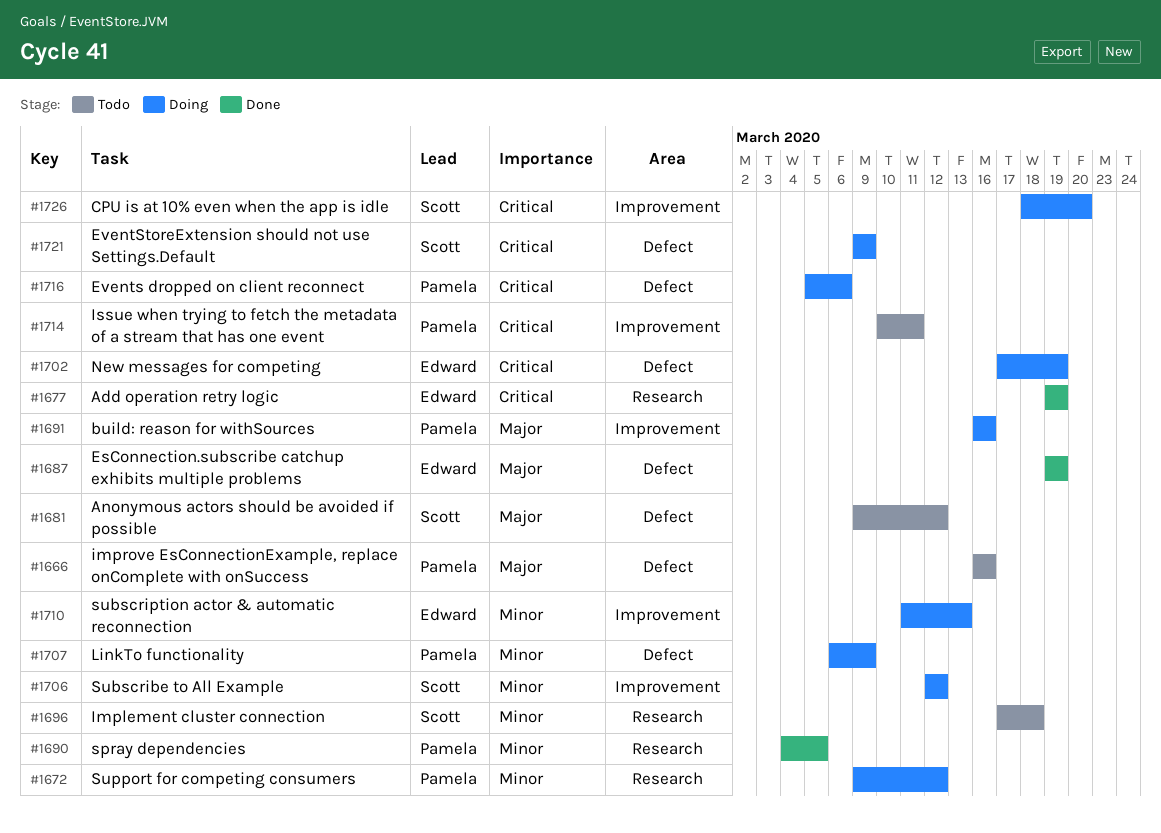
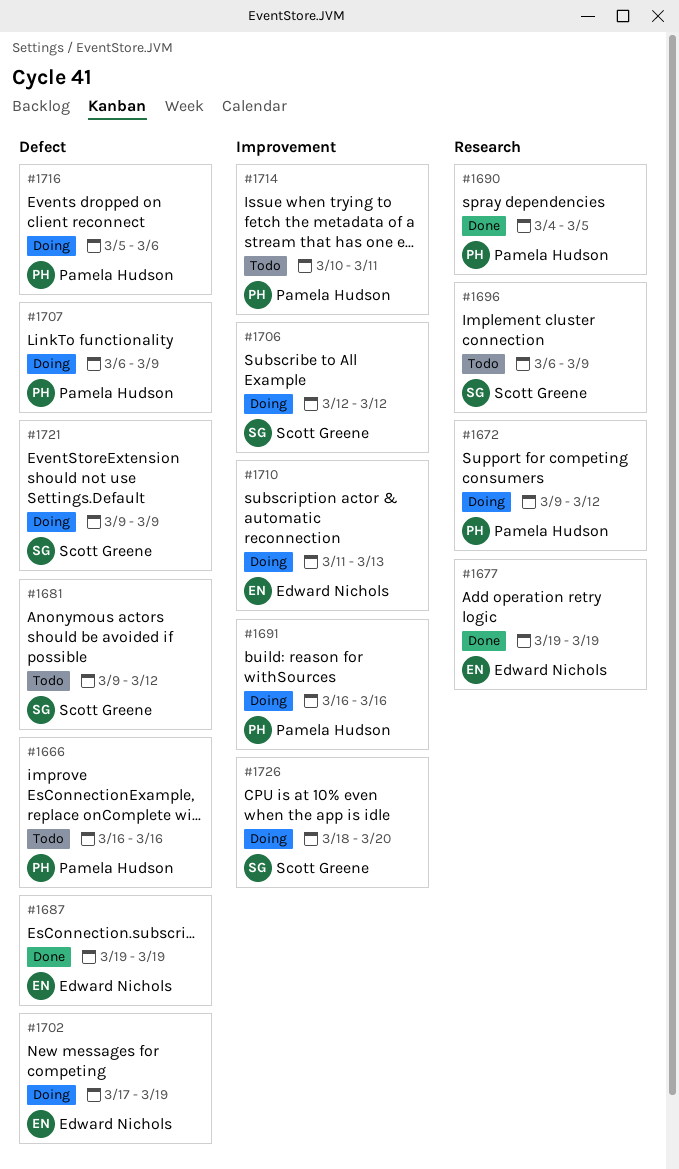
#1696, start: Mar 17 -> Mar 6
#1696, due: Mar 18 -> Mar 9

